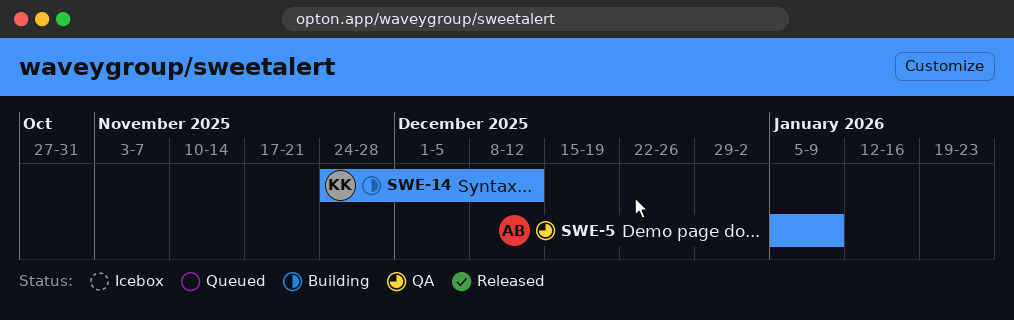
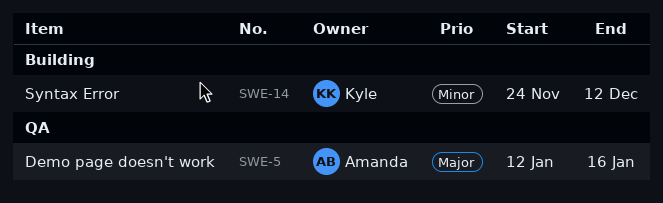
SWE-5, start: Jan 5 -> Jan 12
SWE-5, due: Jan 9 -> Jan 16

